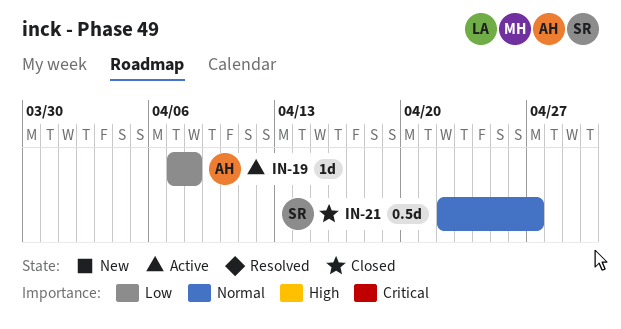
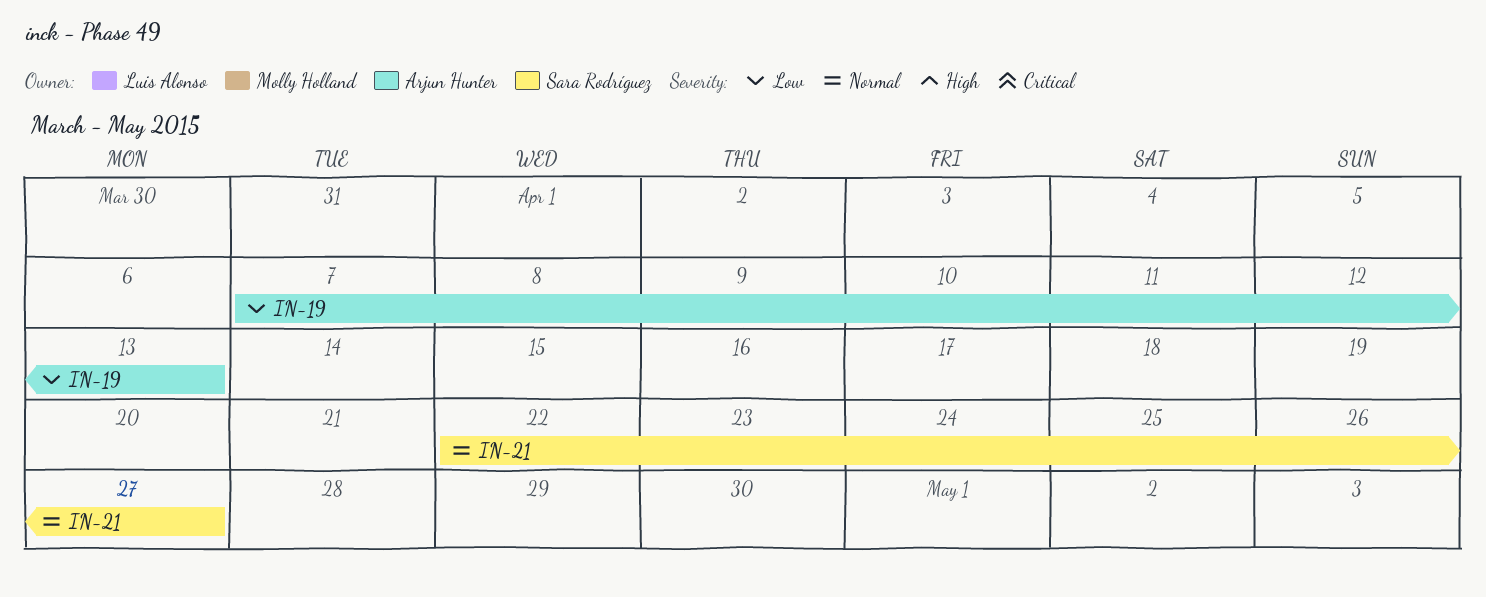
IN-19, due: Apr 8 -> Apr 13

